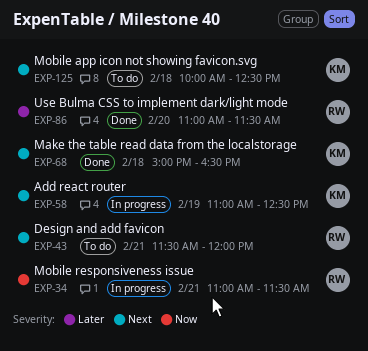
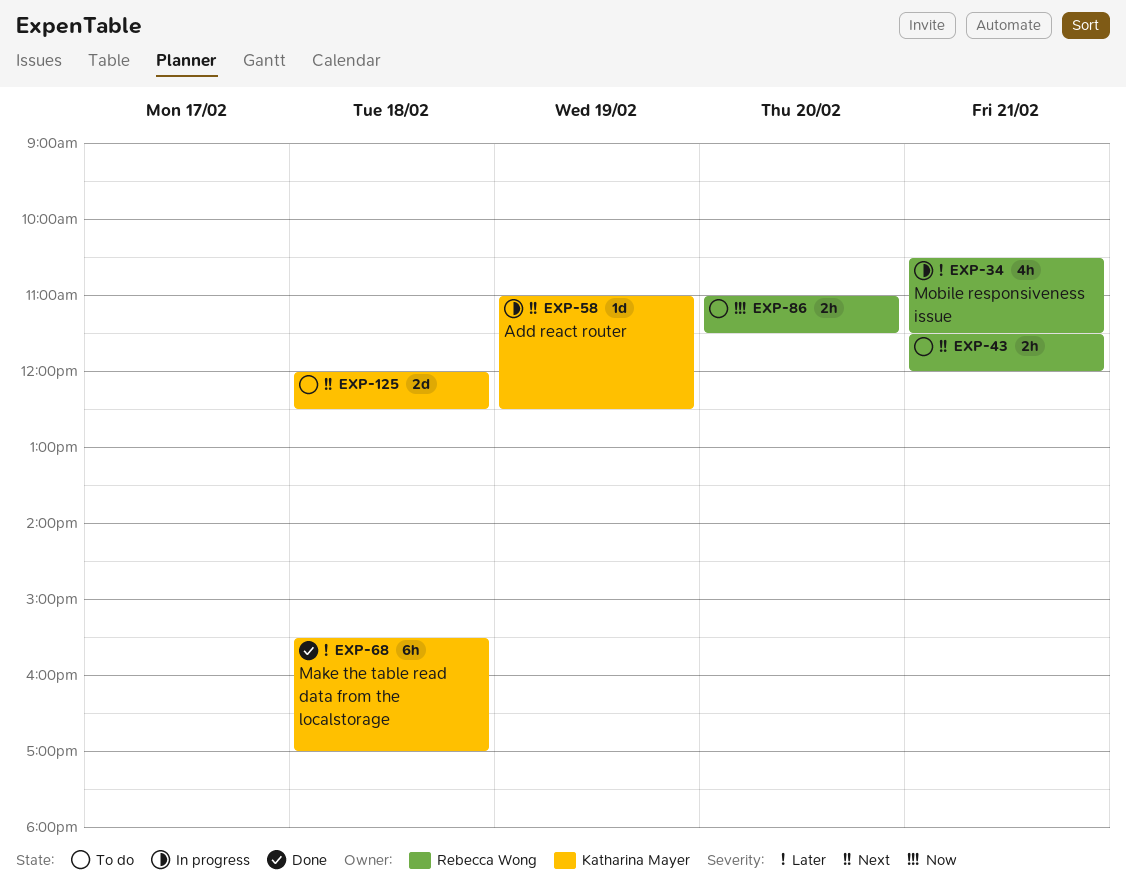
EXP-34, priority: Now -> Later
EXP-34, begins: 11:00 -> 10:30
EXP-68, priority: Next -> Later
EXP-68, begins: 15:00 -> 15:30
EXP-68, ends: 16:30 -> 17:00
EXP-86, status: Done -> To do
EXP-86, priority: Later -> Now
EXP-125, begins: 10:00 -> 12:00

